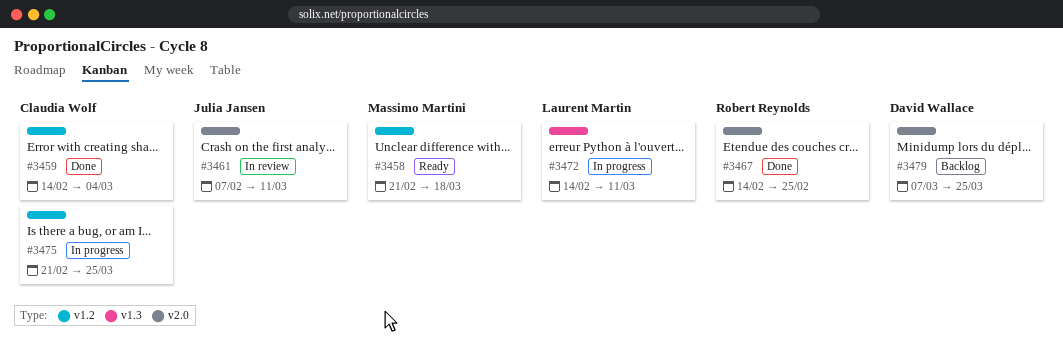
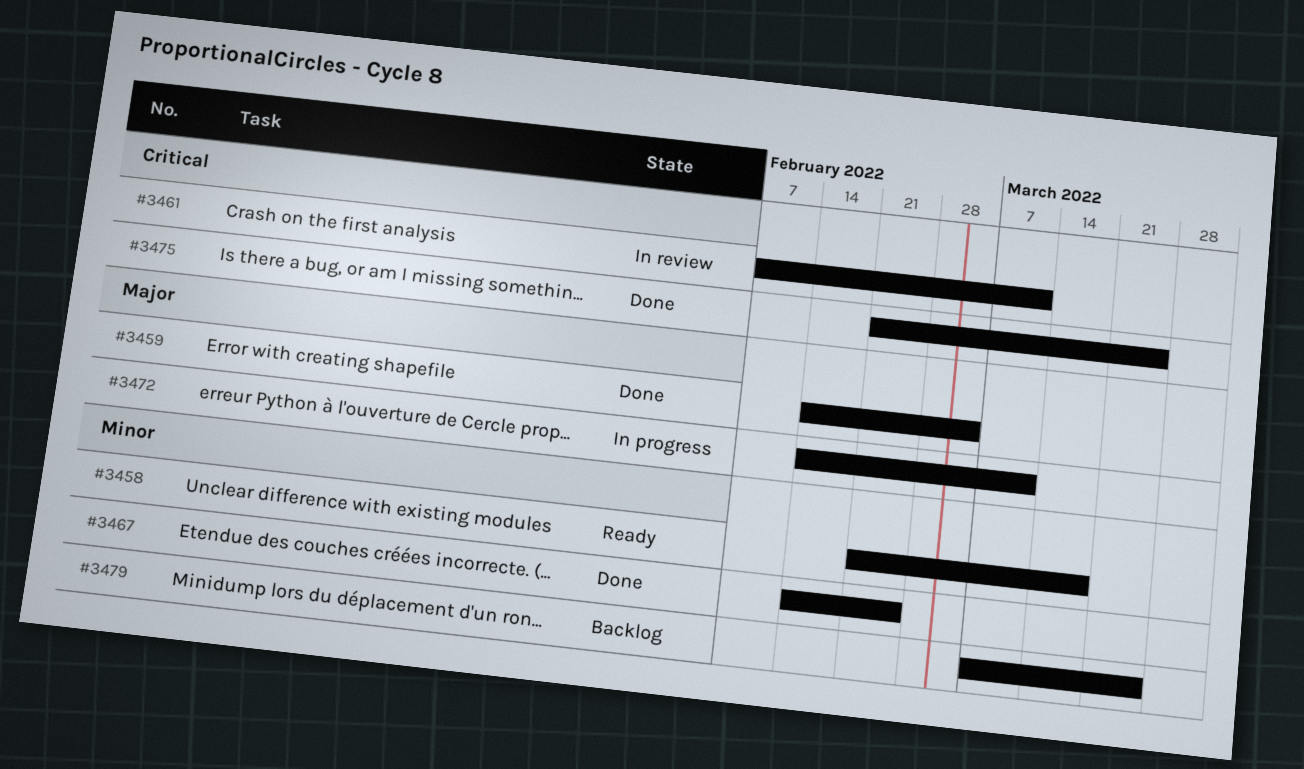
#3475, status: In progress -> Done

